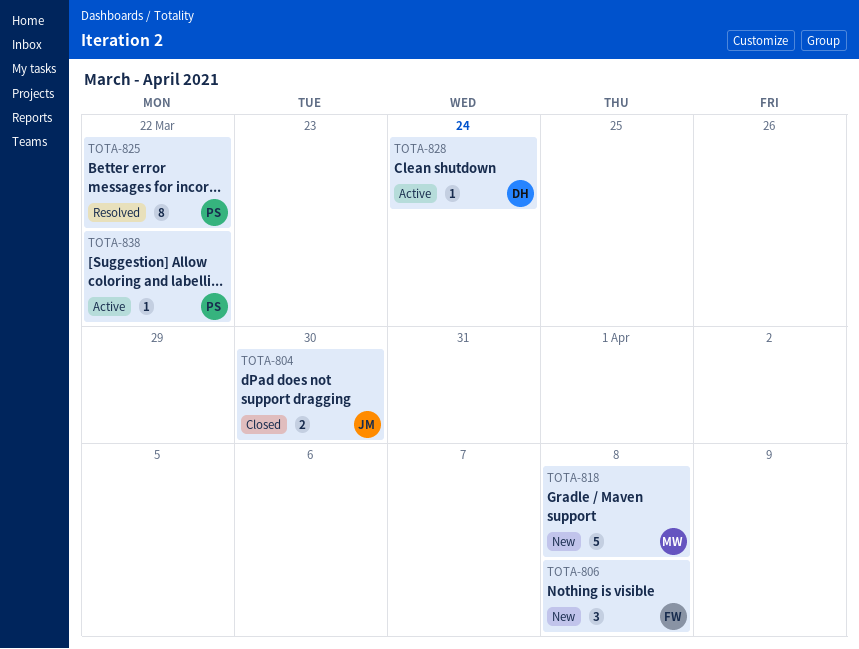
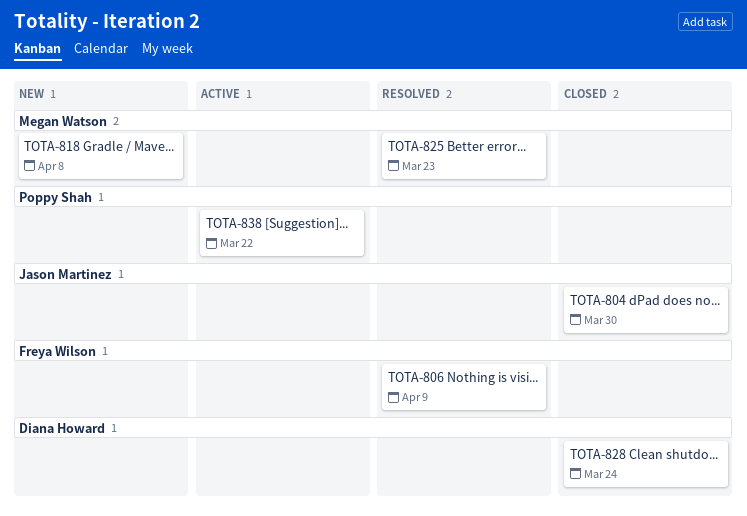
TOTA-806, status: New -> Resolved
TOTA-806, due: Apr 8 -> Apr 9
TOTA-825, owner: Poppy Shah -> Megan Watson
TOTA-825, due: Mar 22 -> Mar 23
TOTA-828, status: Active -> Closed

